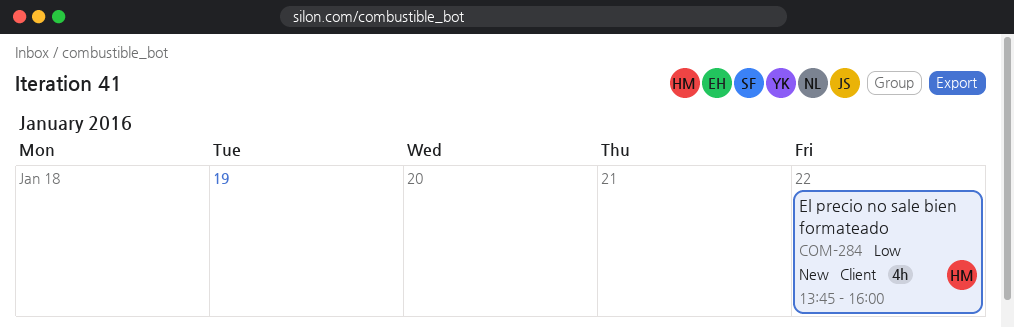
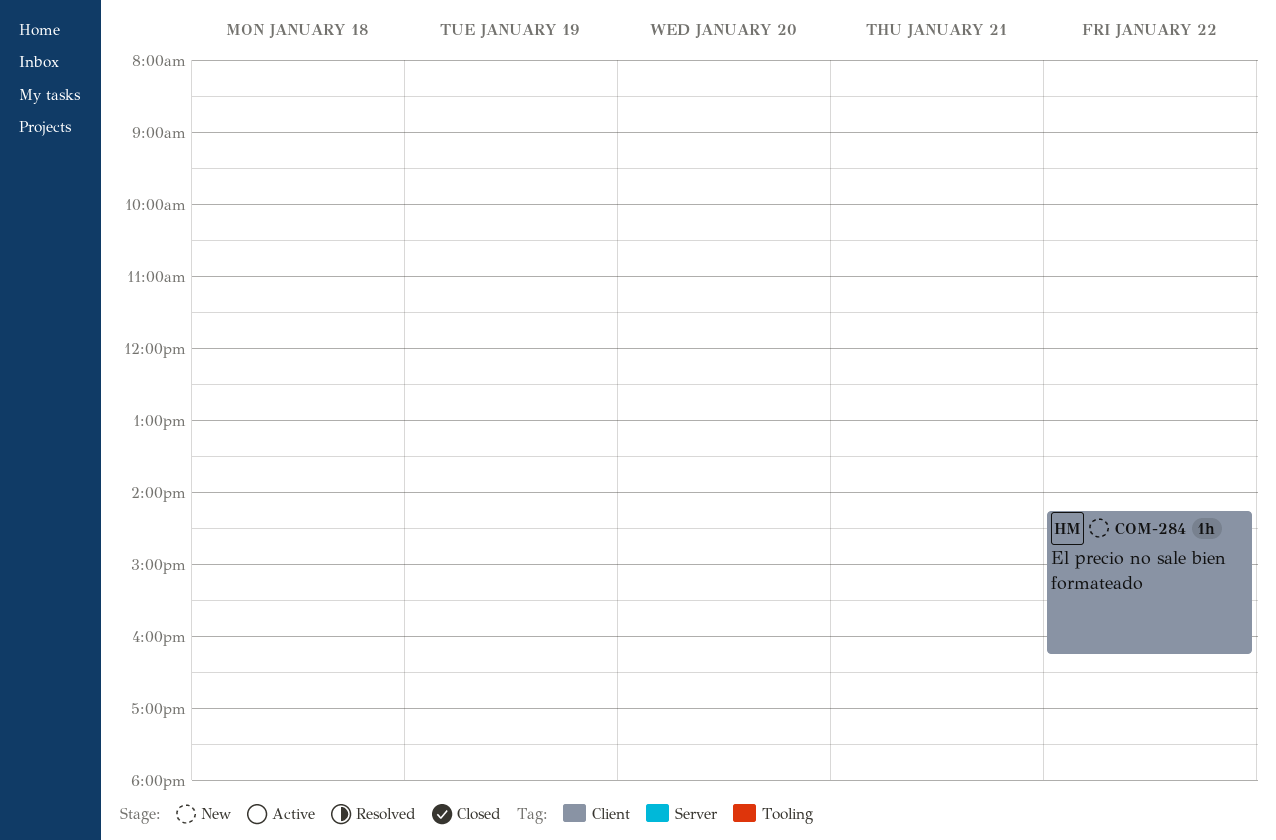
COM-284, estimate: 4h -> 1h
COM-284, begins: 13:45 -> 14:15
COM-284, ends: 16:00 -> 16:15

